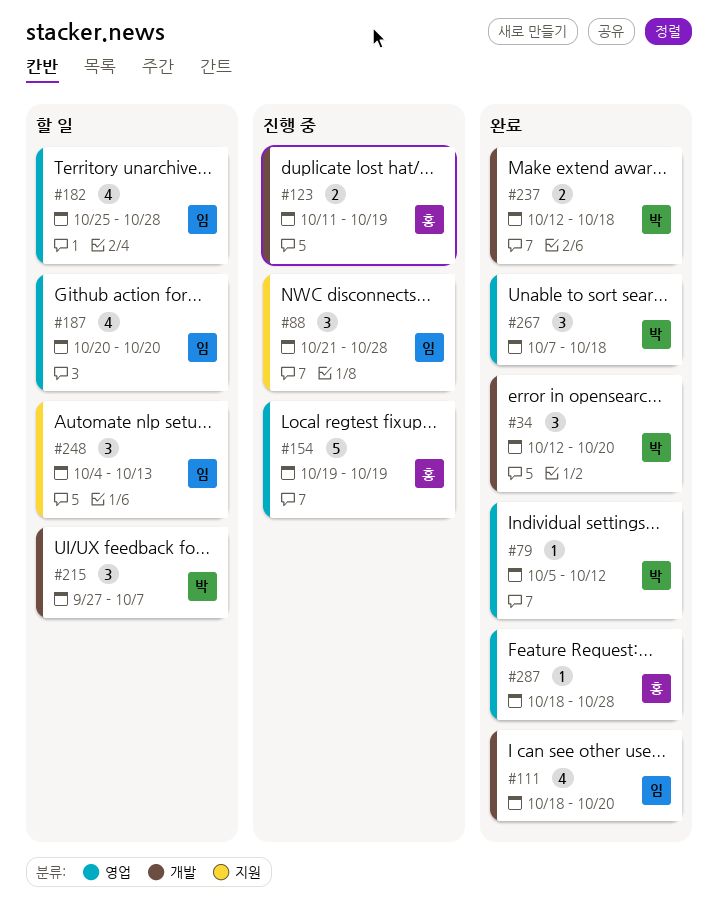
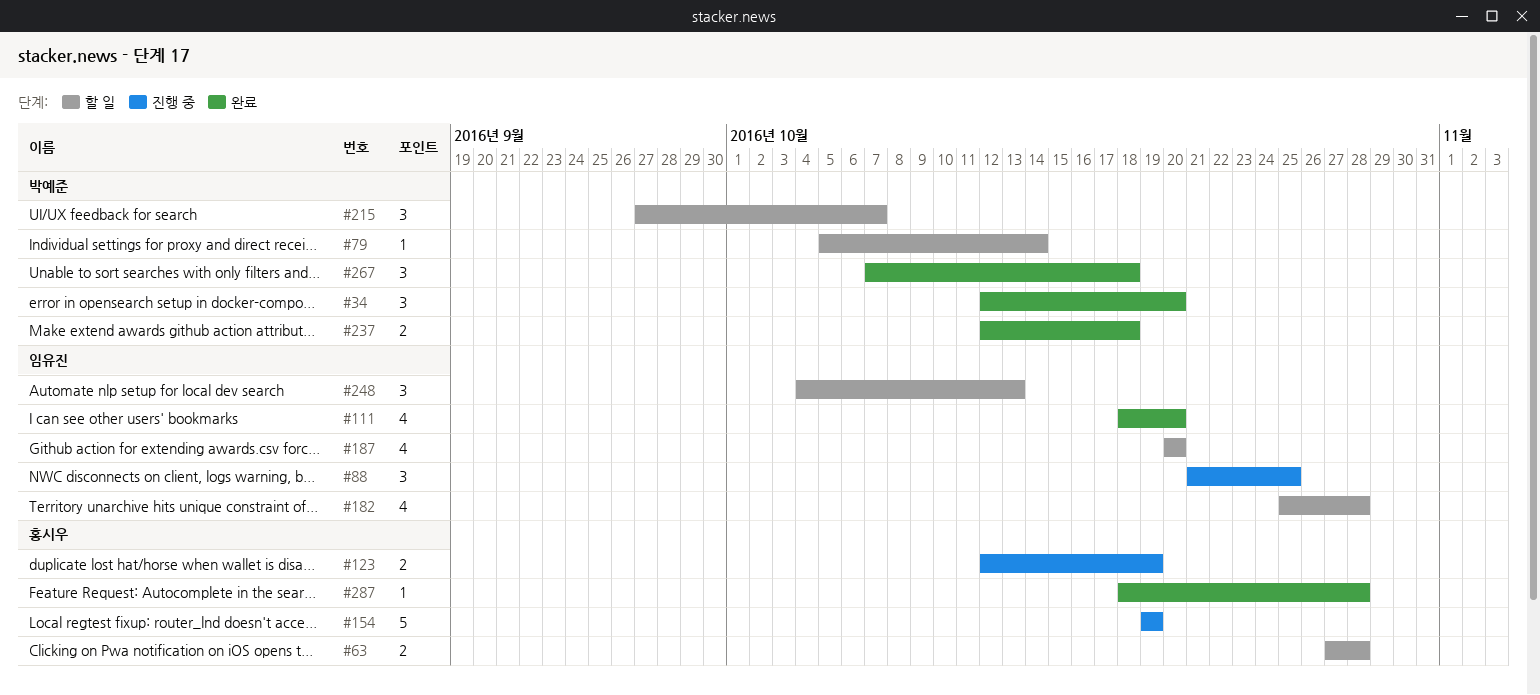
#63: none -> present
#79, status: 완료 -> 할 일
#79, due: Oct 12 -> Oct 14
#88, due: Oct 28 -> Oct 25
#123, start: Oct 11 -> Oct 12

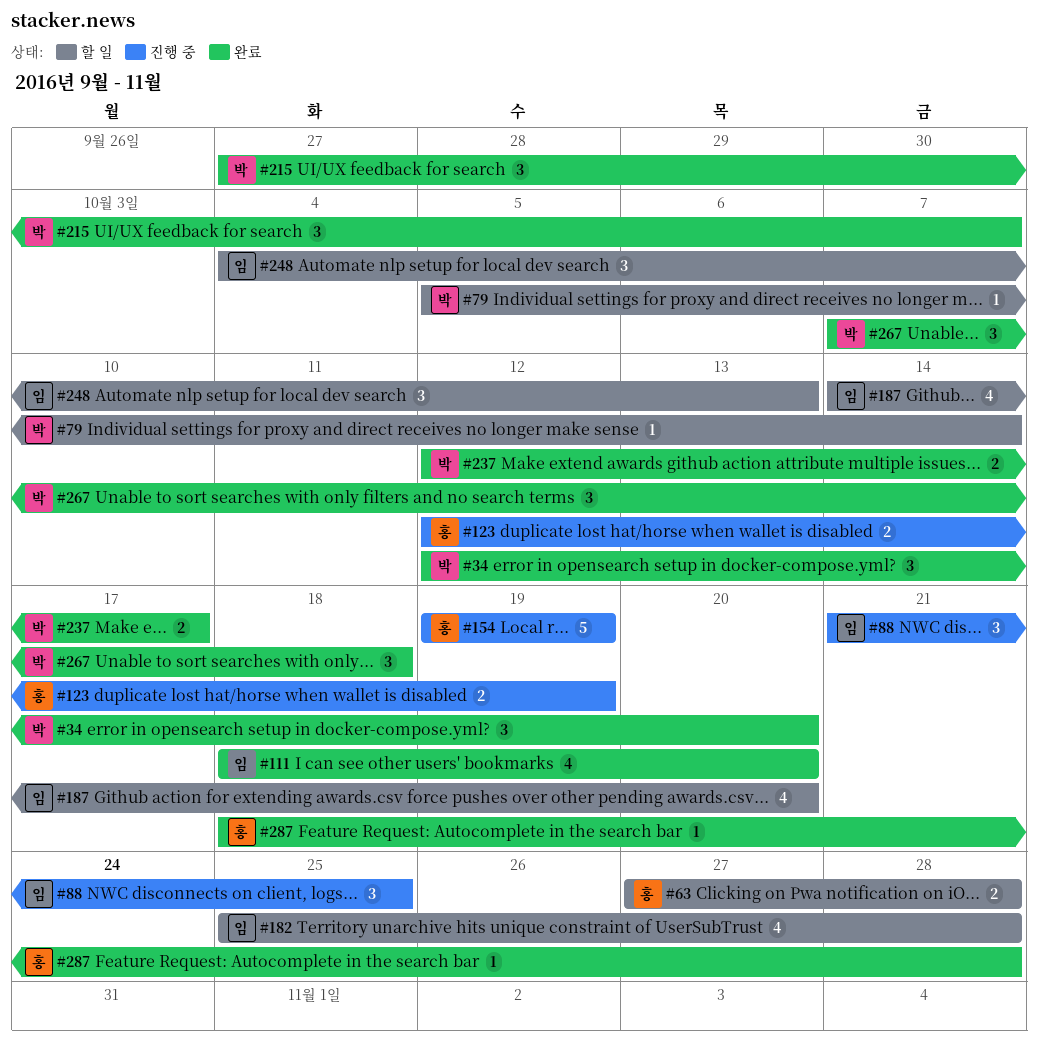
#187, start: Oct 20 -> Oct 14
#215, status: 할 일 -> 완료
#237, due: Oct 18 -> Oct 17

